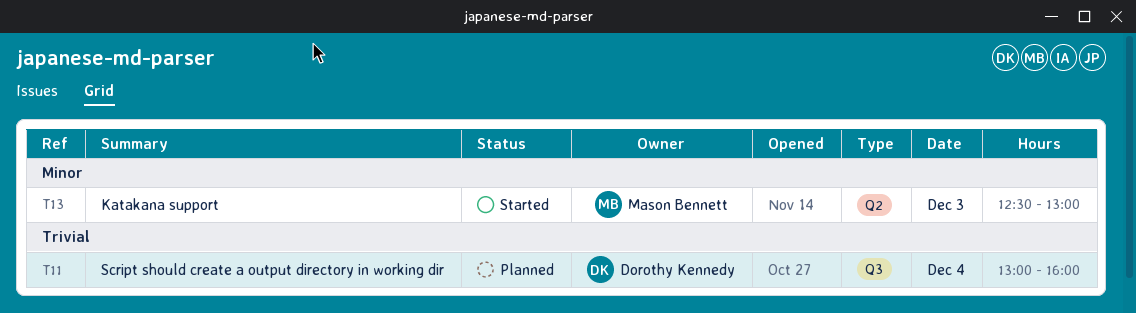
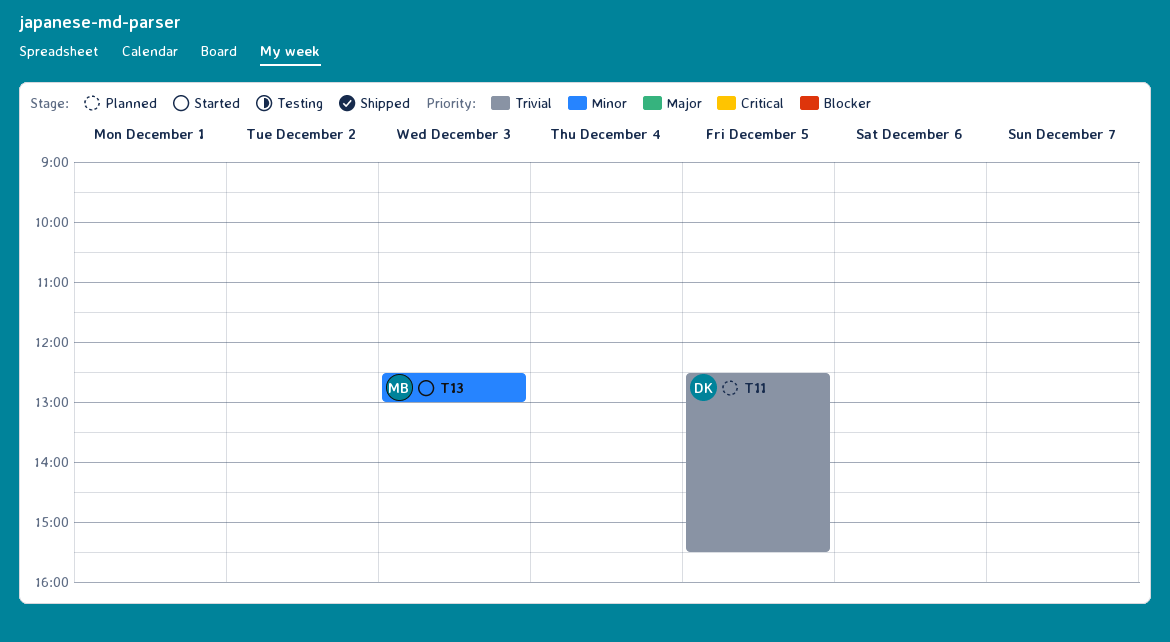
T11, day: Dec 4 -> Dec 5
T11, begins: 13:00 -> 12:30
T11, ends: 16:00 -> 15:30

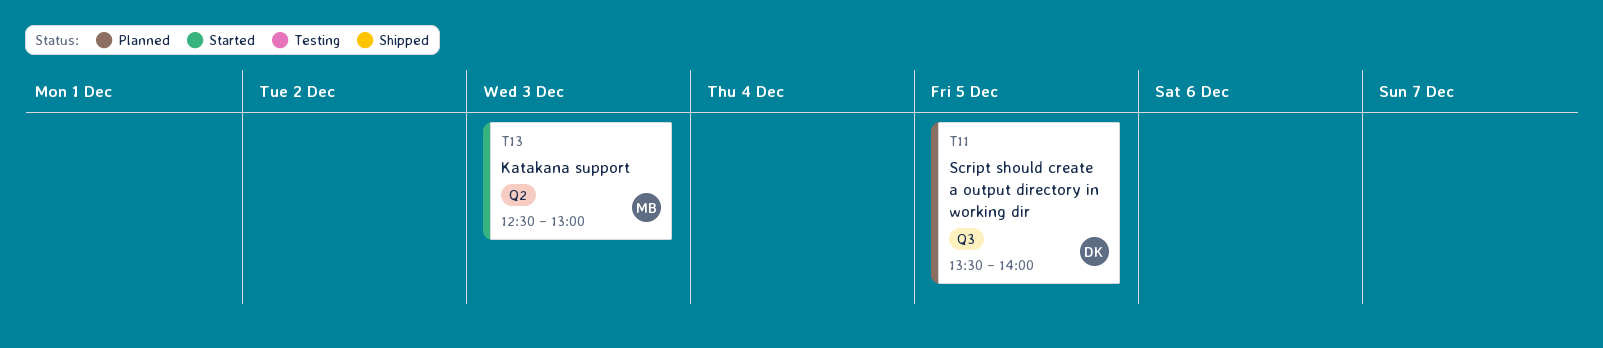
T11, begins: 12:30 -> 13:30
T11, ends: 15:30 -> 14:00

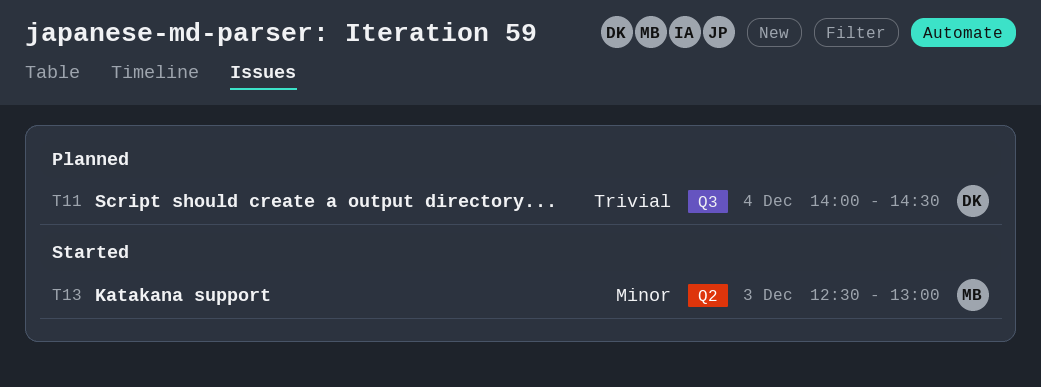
T11, day: Dec 5 -> Dec 4
T11, begins: 13:30 -> 14:00
T11, ends: 14:00 -> 14:30

